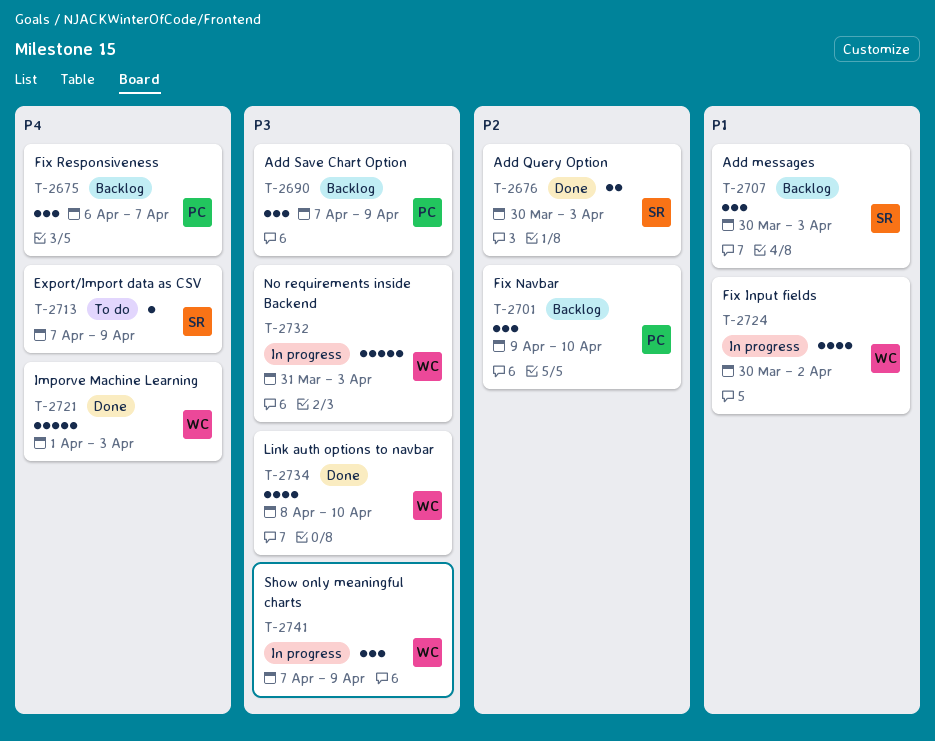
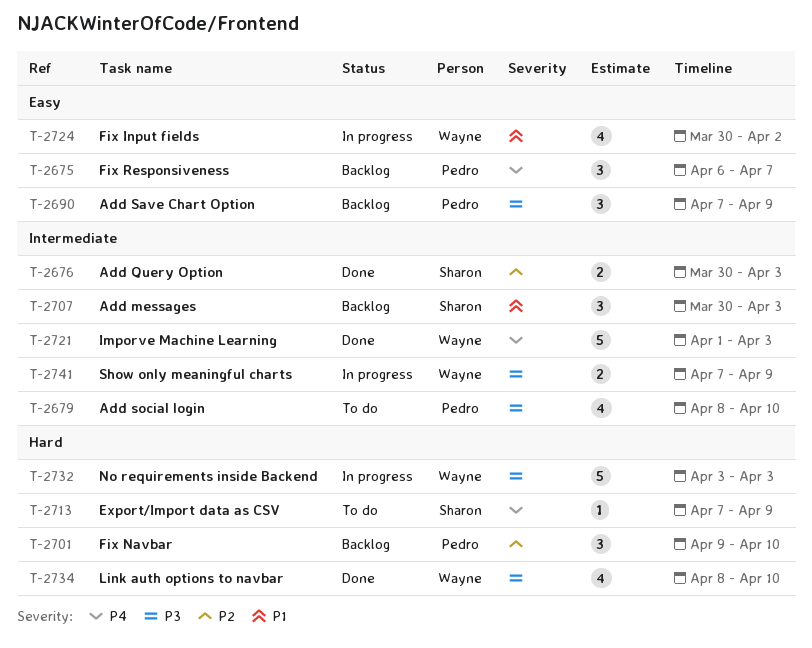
T-2679: none -> present
T-2732, start: Mar 31 -> Apr 3
T-2741, estimate: 3 -> 2

